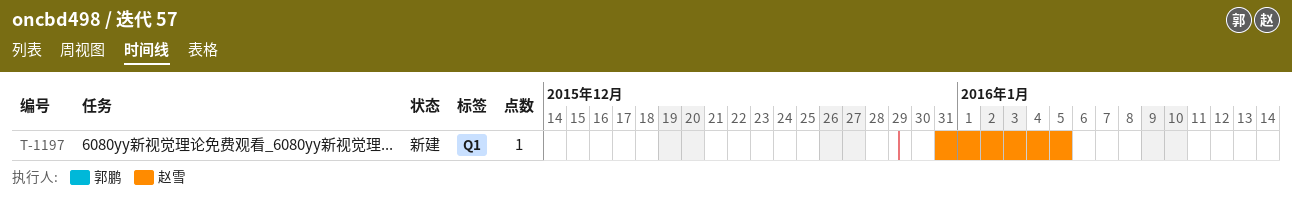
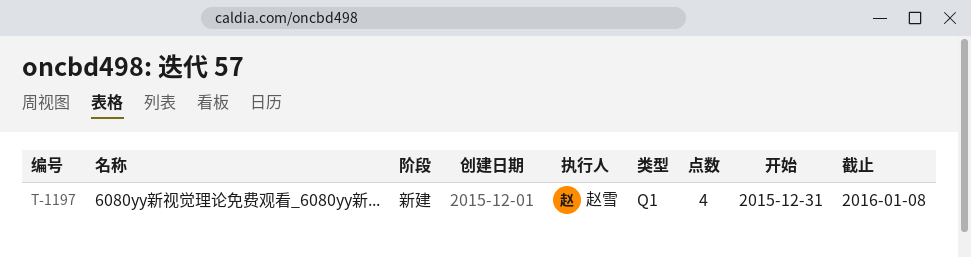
T-1197, estimate: 1 -> 4
T-1197, due: Jan 5 -> Jan 8

